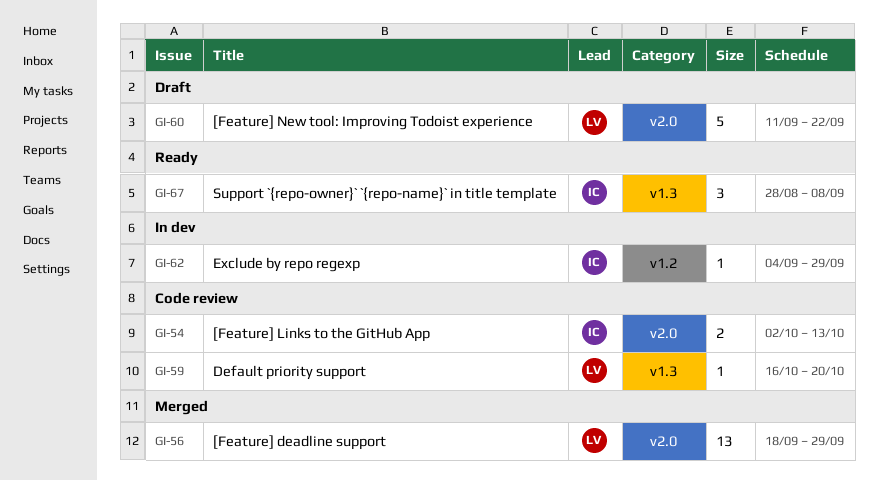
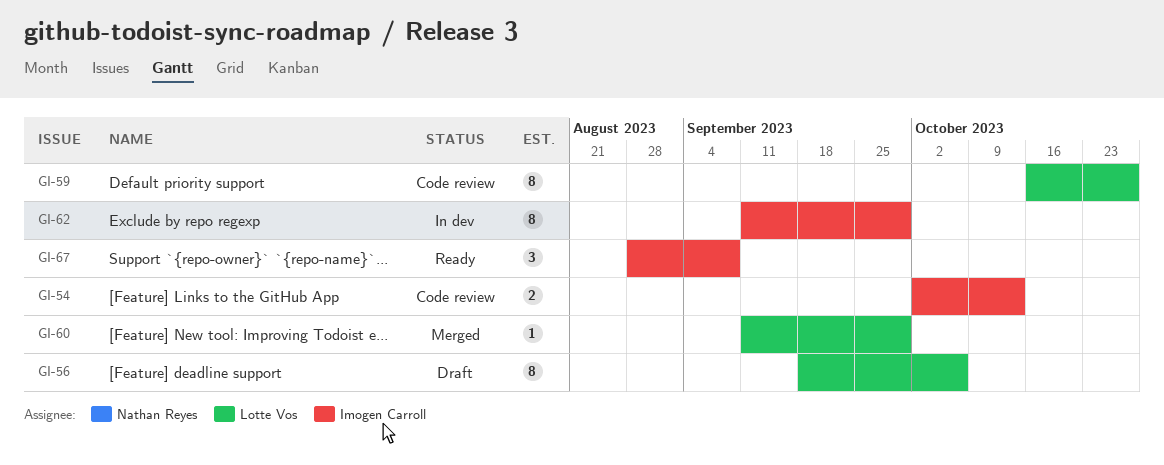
GI-56, status: Merged -> Draft
GI-56, estimate: 13 -> 8
GI-56, due: Sep 29 -> Oct 6
GI-59, estimate: 1 -> 8
GI-59, due: Oct 20 -> Oct 27
GI-60, status: Draft -> Merged
GI-60, estimate: 5 -> 1
GI-60, due: Sep 22 -> Sep 29
GI-62, estimate: 1 -> 8
GI-62, start: Sep 4 -> Sep 11

